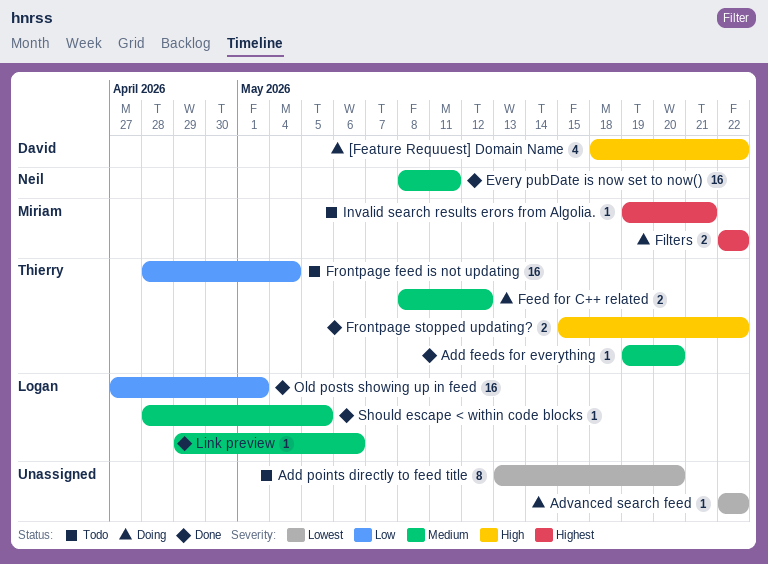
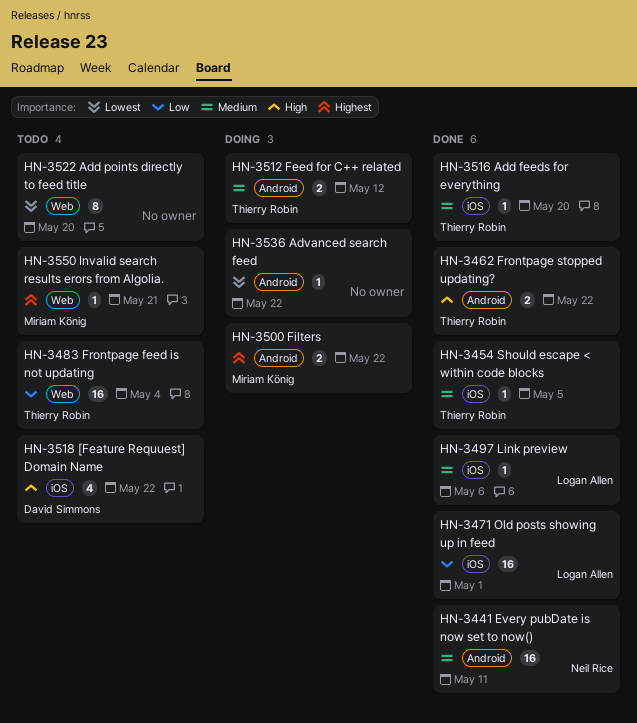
[Feature Requuest] Domain Name, status: Doing -> Todo
Should escape < within code blocks, owner: Logan Allen -> Thierry Robin

